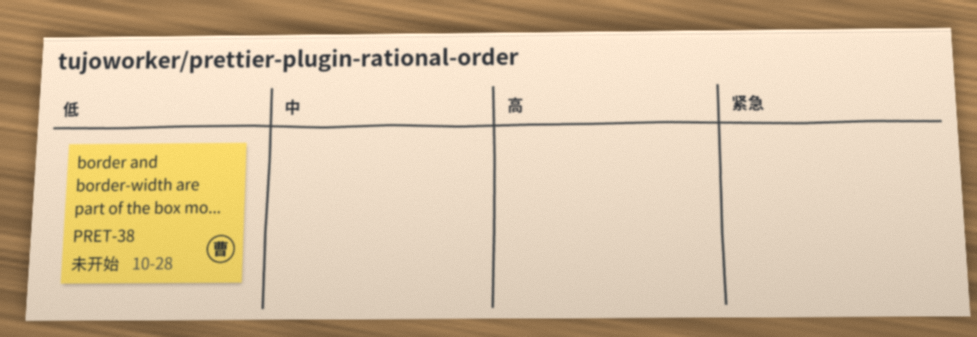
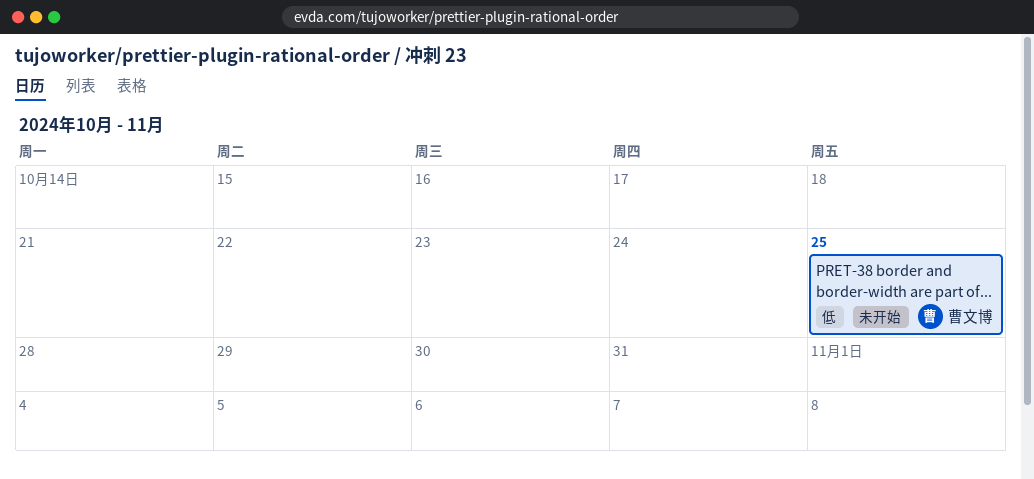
PRET-38, due: Oct 28 -> Oct 25

